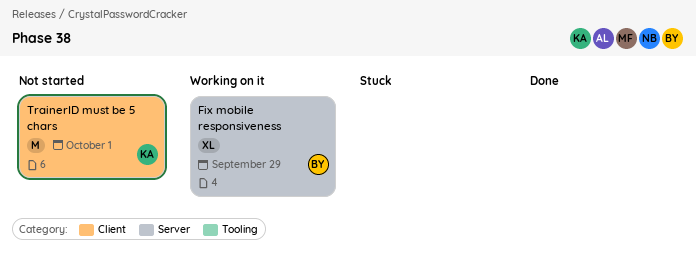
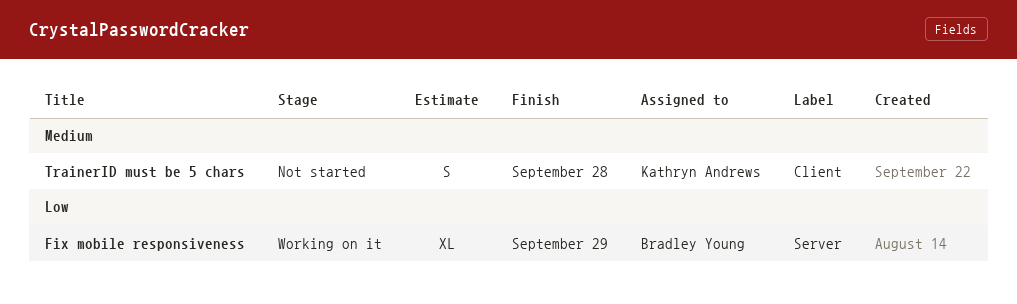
TrainerID must be 5 chars, estimate: M -> S
TrainerID must be 5 chars, due: Oct 1 -> Sep 28

